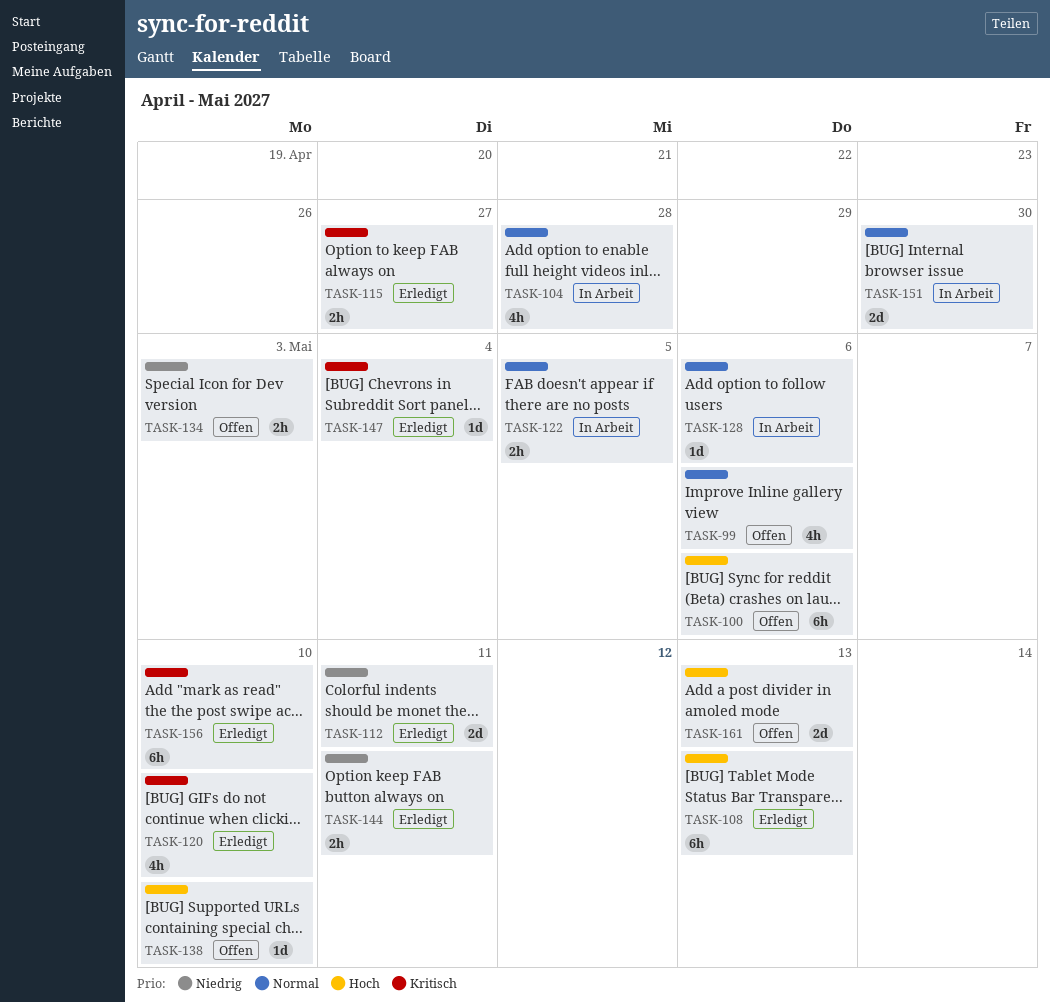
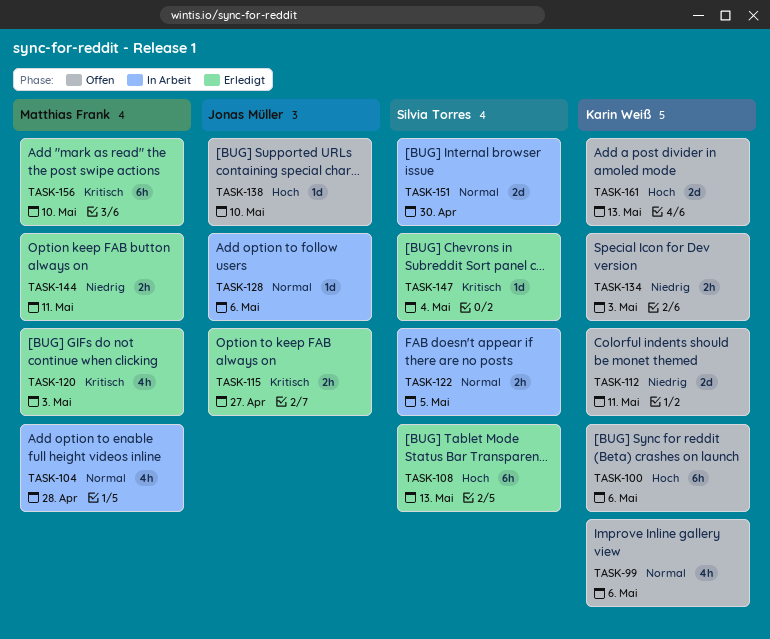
TASK-112, status: Erledigt -> Offen
TASK-120, due: May 10 -> May 3

